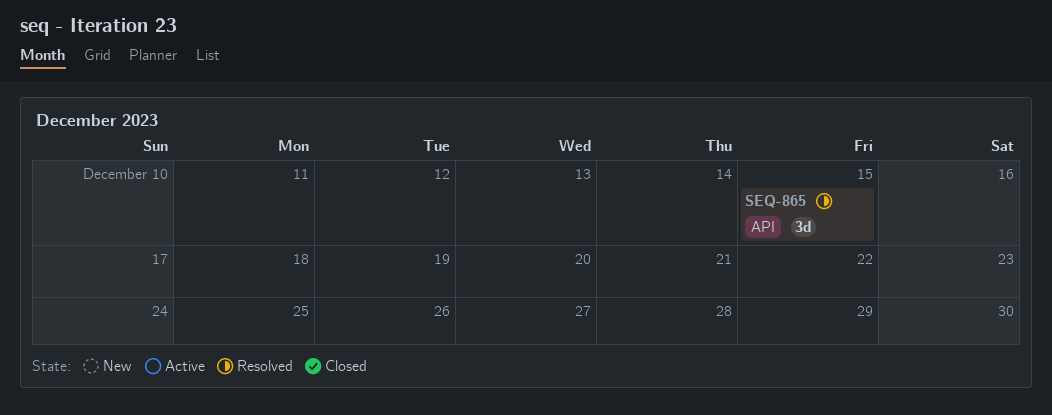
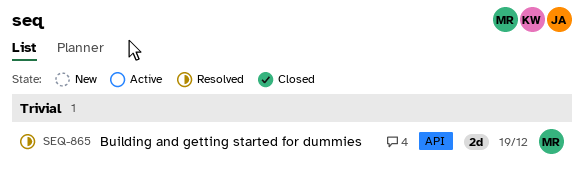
SEQ-865, estimate: 3d -> 2d
SEQ-865, due: Dec 15 -> Dec 19

